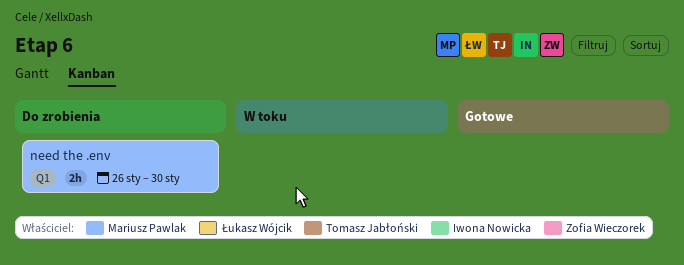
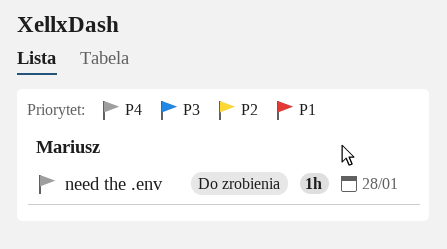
need the .env, estimate: 2h -> 1h
need the .env, due: Jan 30 -> Jan 28

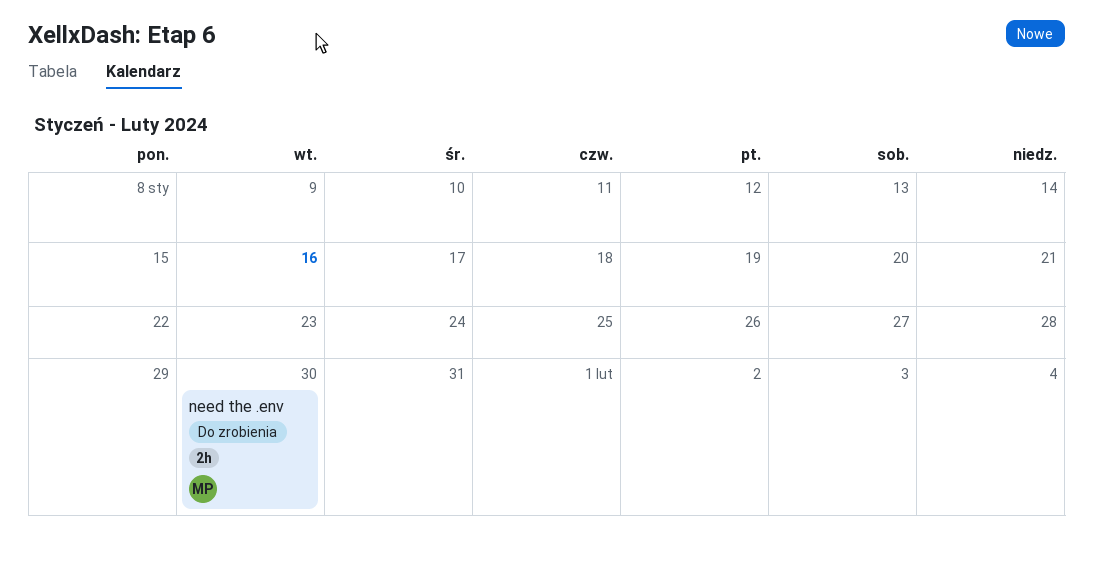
need the .env, estimate: 1h -> 2h
need the .env, due: Jan 28 -> Jan 30

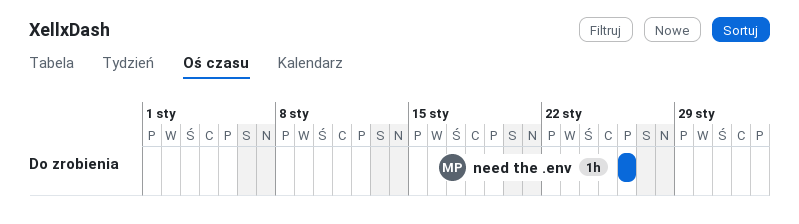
need the .env, estimate: 2h -> 1h
need the .env, due: Jan 30 -> Jan 26

